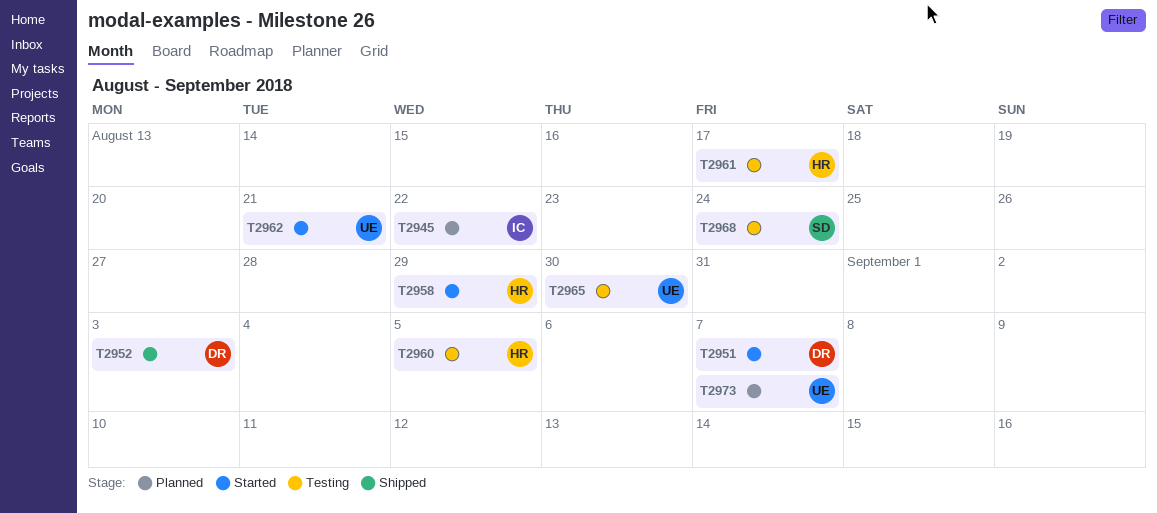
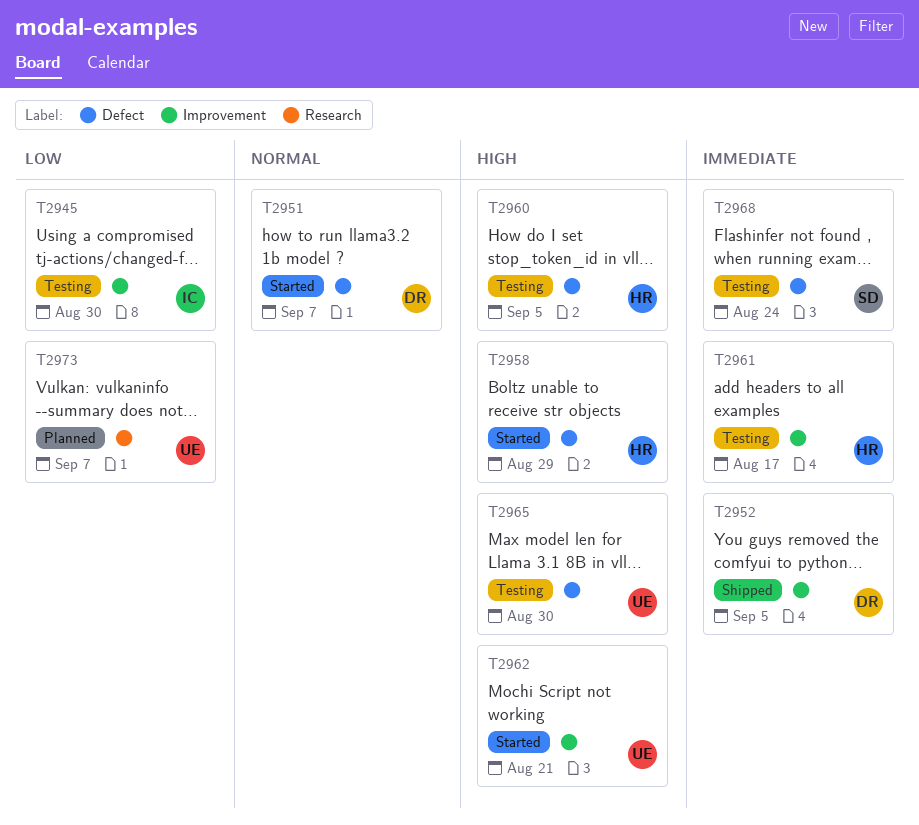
T2945, status: Planned -> Testing
T2945, due: Aug 22 -> Aug 30
T2952, due: Sep 3 -> Sep 5

